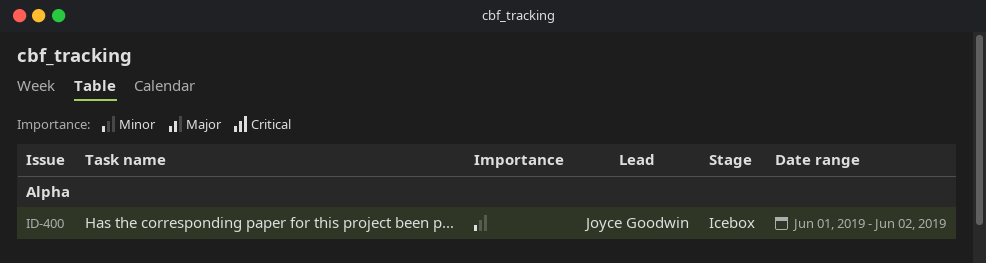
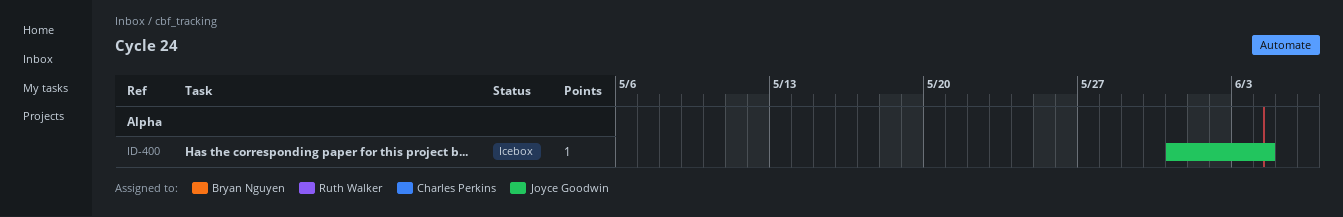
ID-400, start: Jun 1 -> May 31
ID-400, due: Jun 2 -> Jun 4

